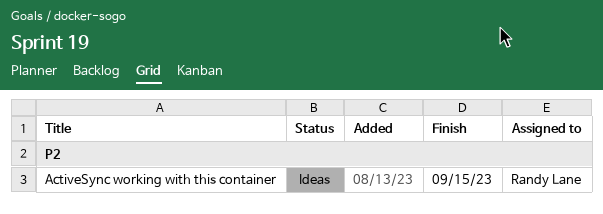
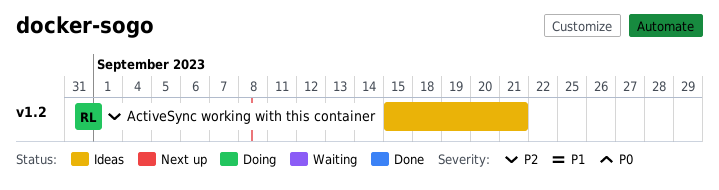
ActiveSync working with this container, due: Sep 15 -> Sep 21

